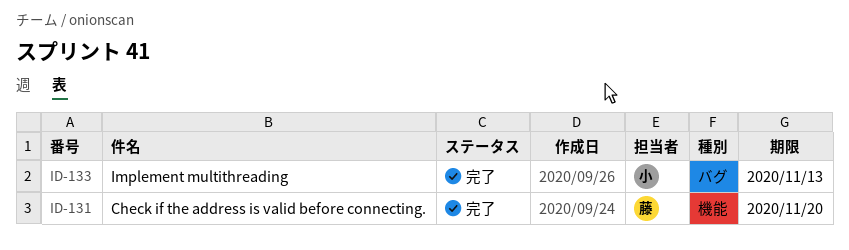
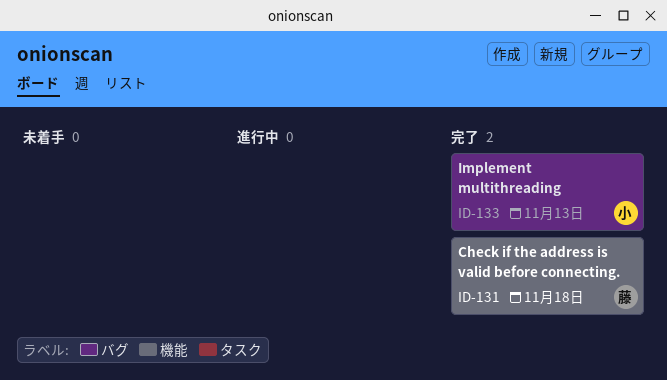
ID-131, due: Nov 20 -> Nov 18

